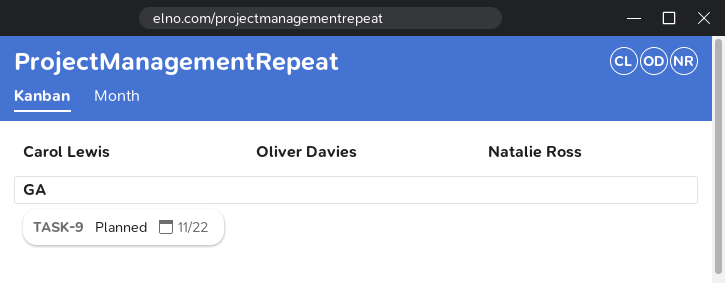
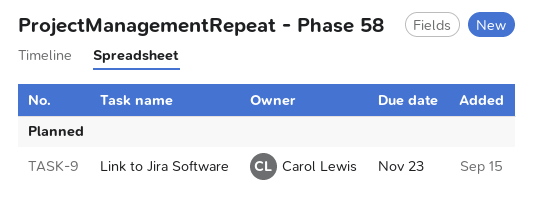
TASK-9, due: Nov 22 -> Nov 23

